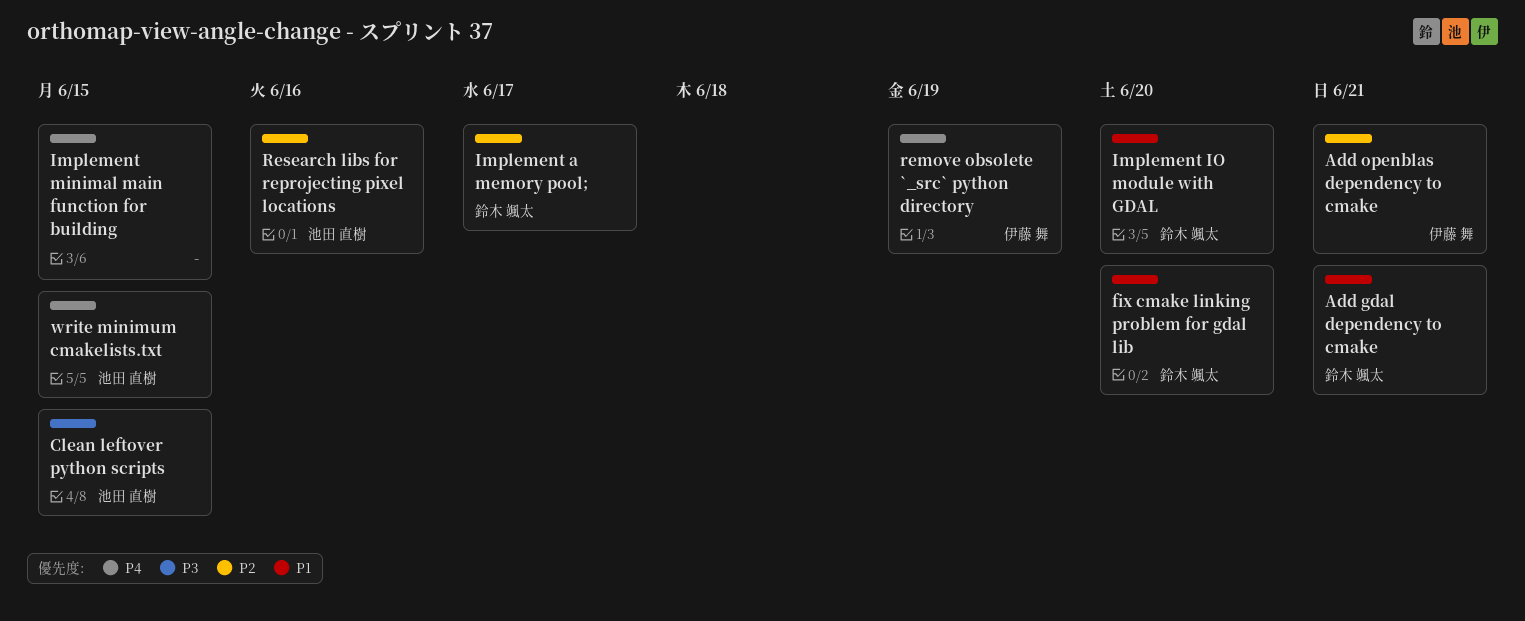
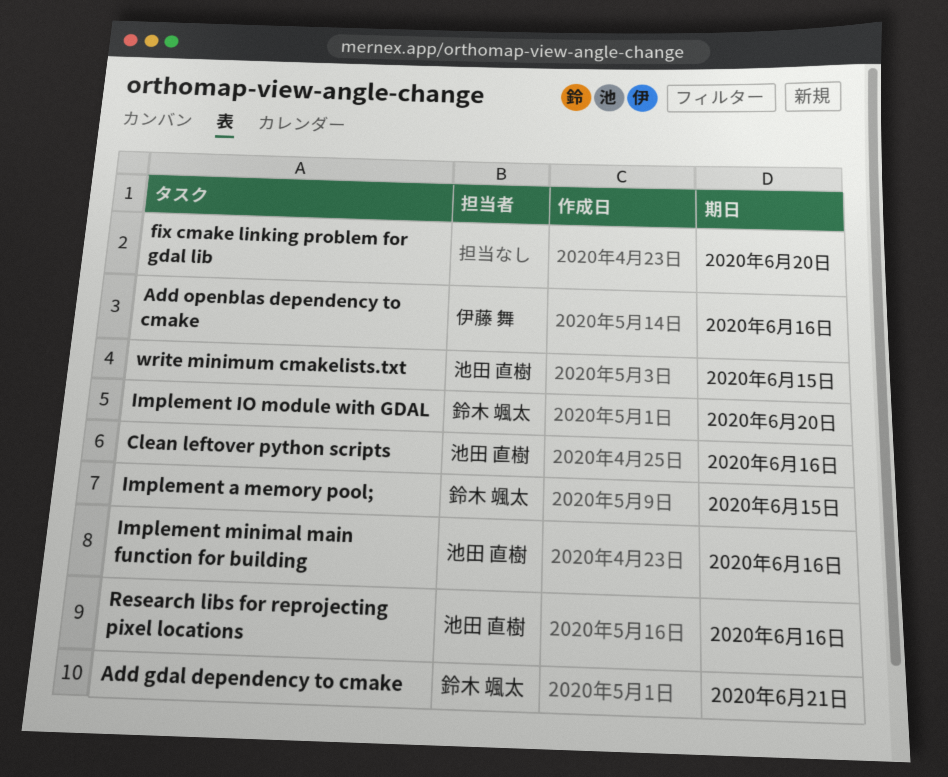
Add openblas dependency to cmake, due: Jun 21 -> Jun 16
Clean leftover python scripts, due: Jun 15 -> Jun 16
fix cmake linking problem for gdal lib, owner: 鈴木 颯太 -> none
Implement a memory pool;, due: Jun 17 -> Jun 15
Implement minimal main function for building, owner: none -> 池田 直樹
Implement minimal main function for building, due: Jun 15 -> Jun 16
remove obsolete `_src` python directory: present -> none

